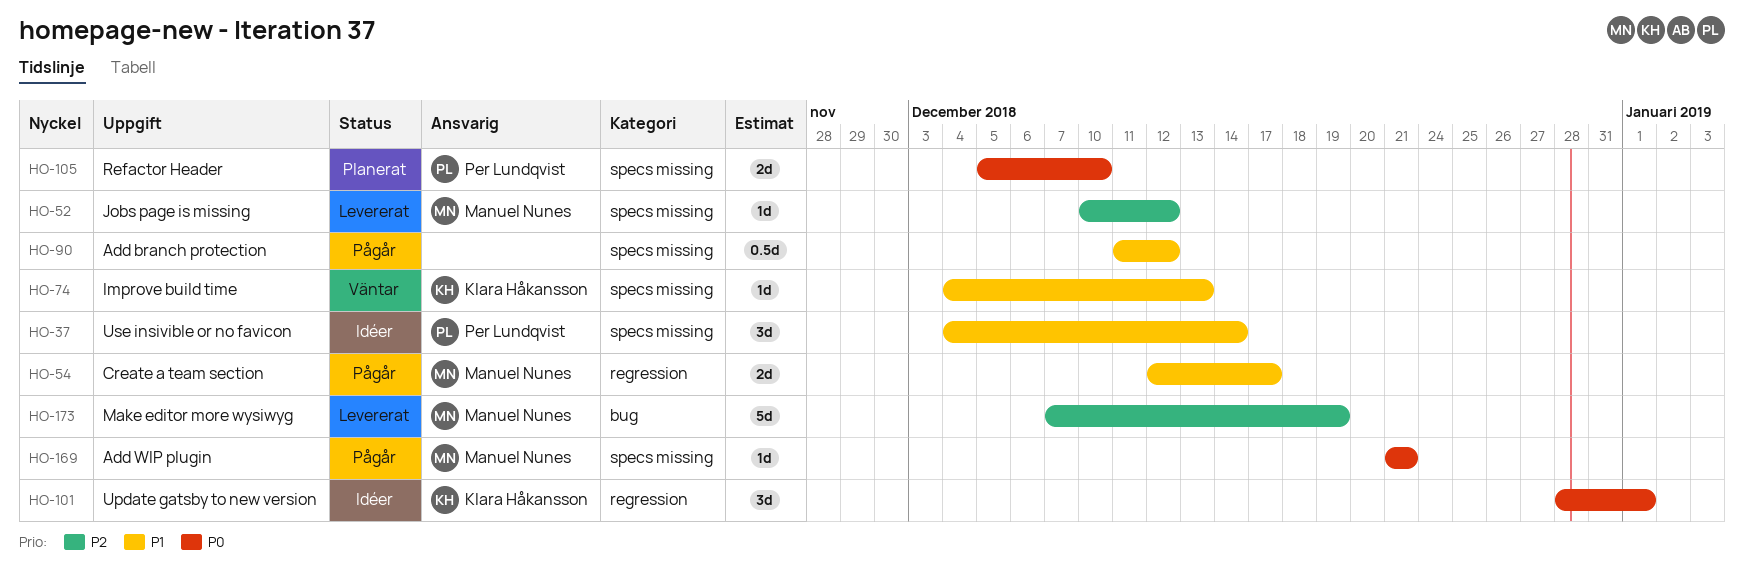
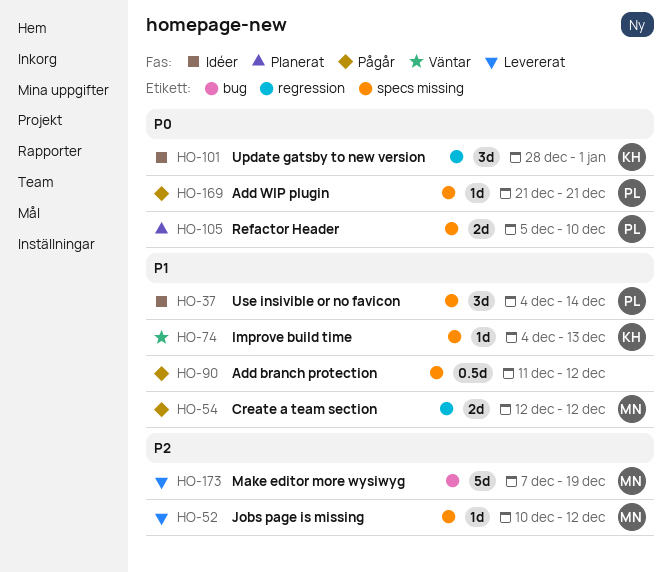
HO-54, due: Dec 17 -> Dec 12
HO-169, owner: Manuel Nunes -> Per Lundqvist

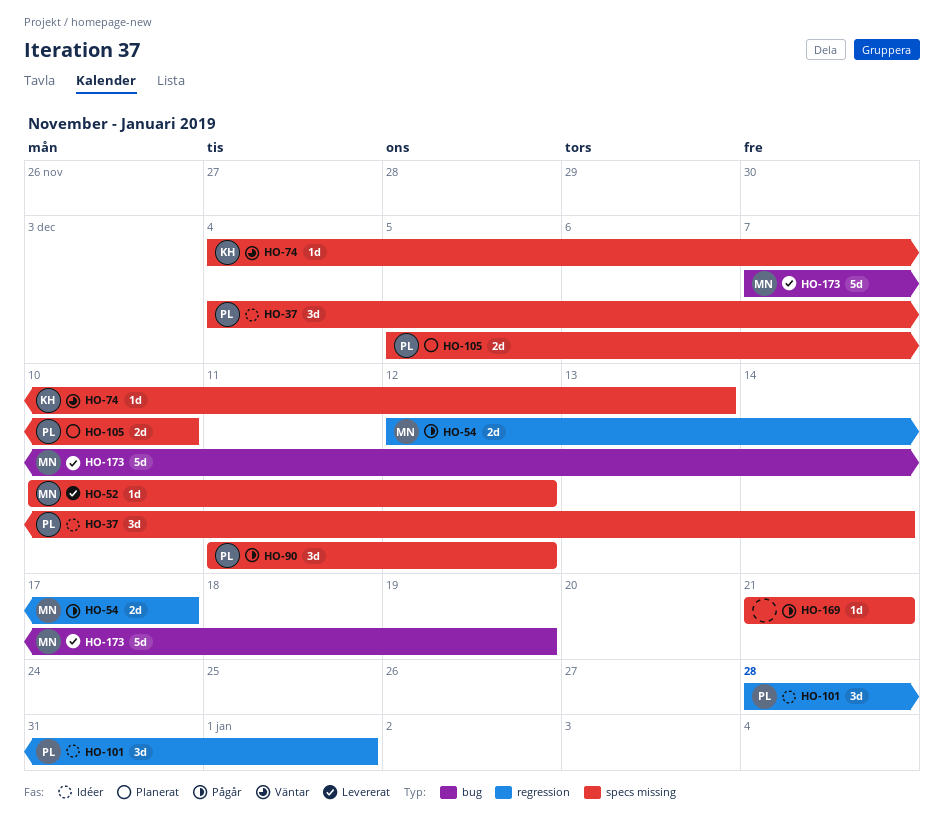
HO-54, due: Dec 12 -> Dec 17
HO-90, owner: none -> PL
HO-90, estimate: 0.5d -> 3d
HO-101, owner: KH -> PL
HO-169, owner: PL -> none

